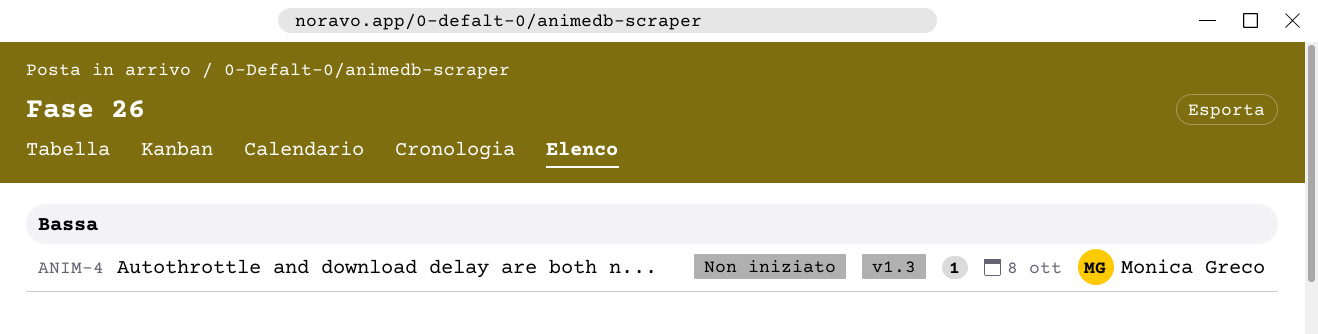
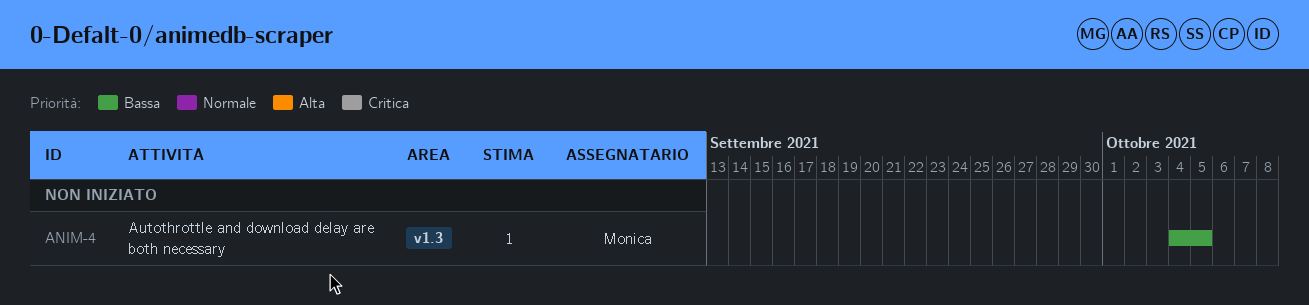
ANIM-4, due: Oct 8 -> Oct 5

